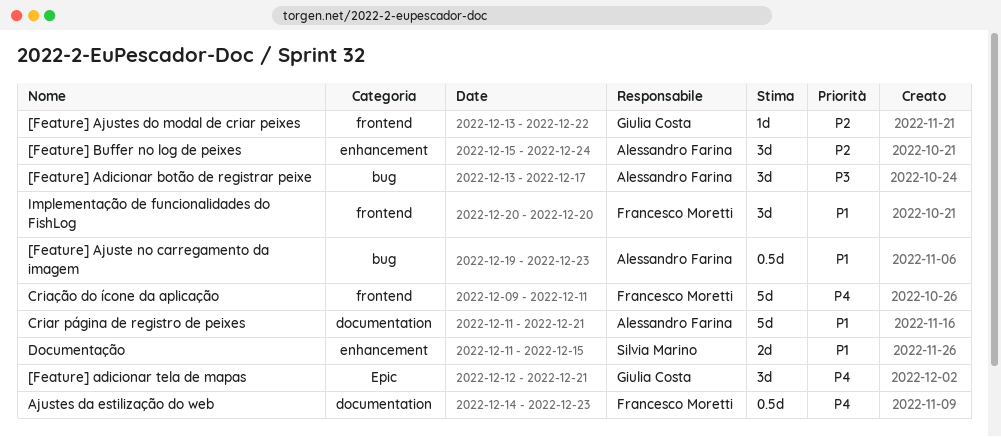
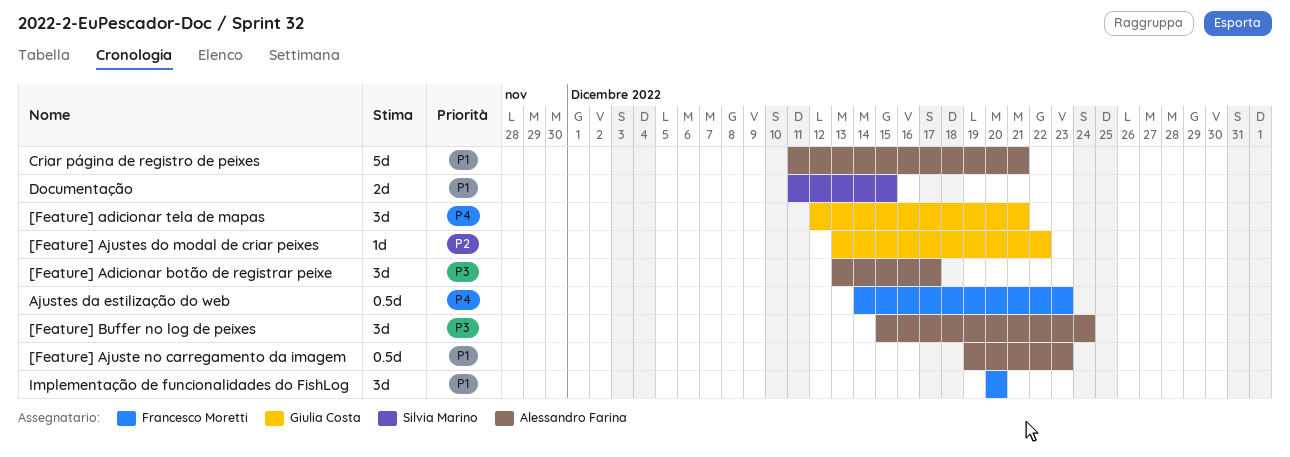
[Feature] Buffer no log de peixes, priority: P2 -> P3
Criação do ícone da aplicação: present -> none

